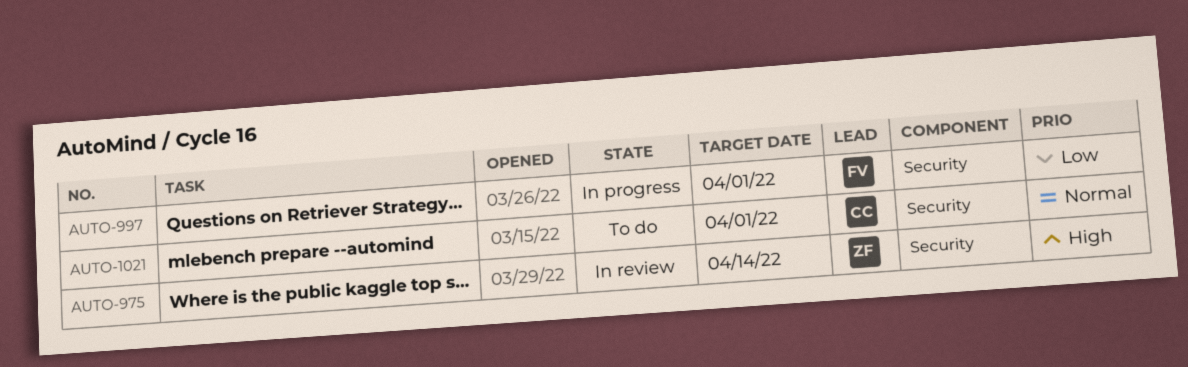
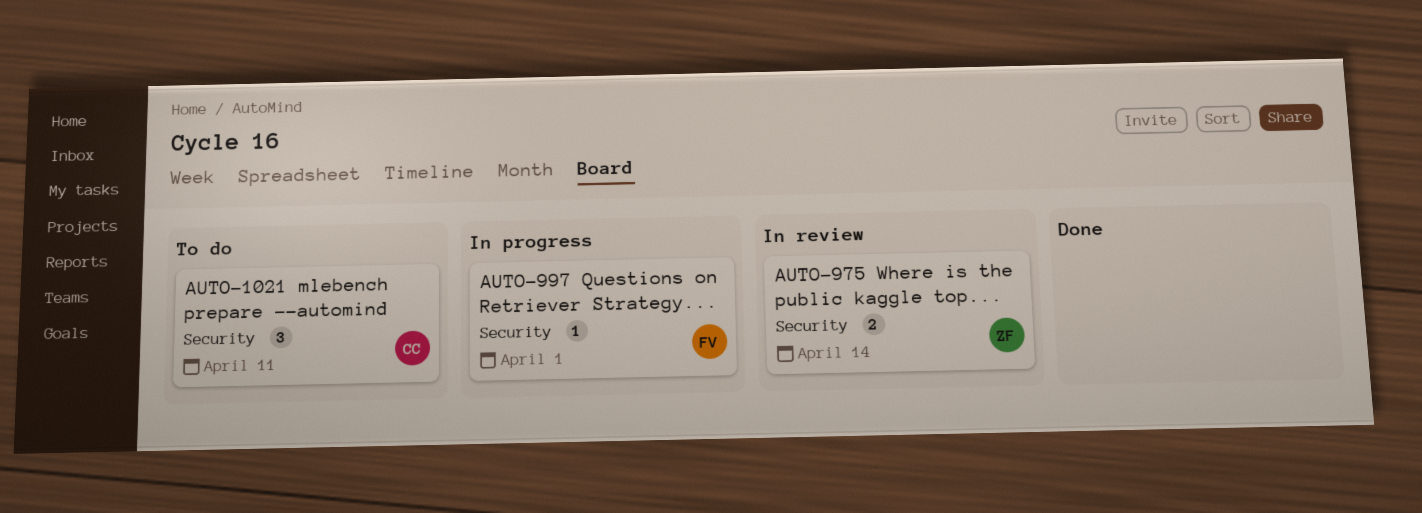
AUTO-1021, due: Apr 1 -> Apr 11

